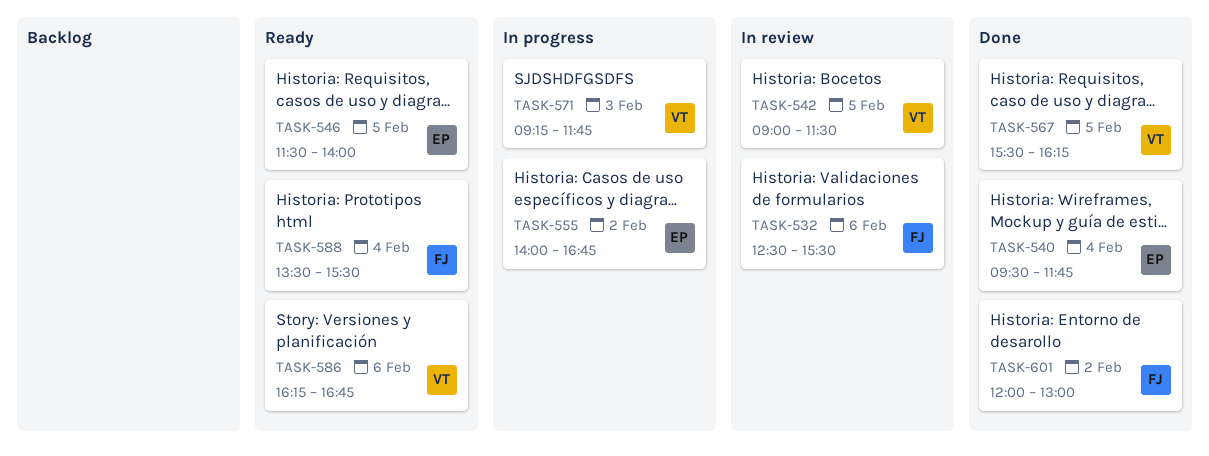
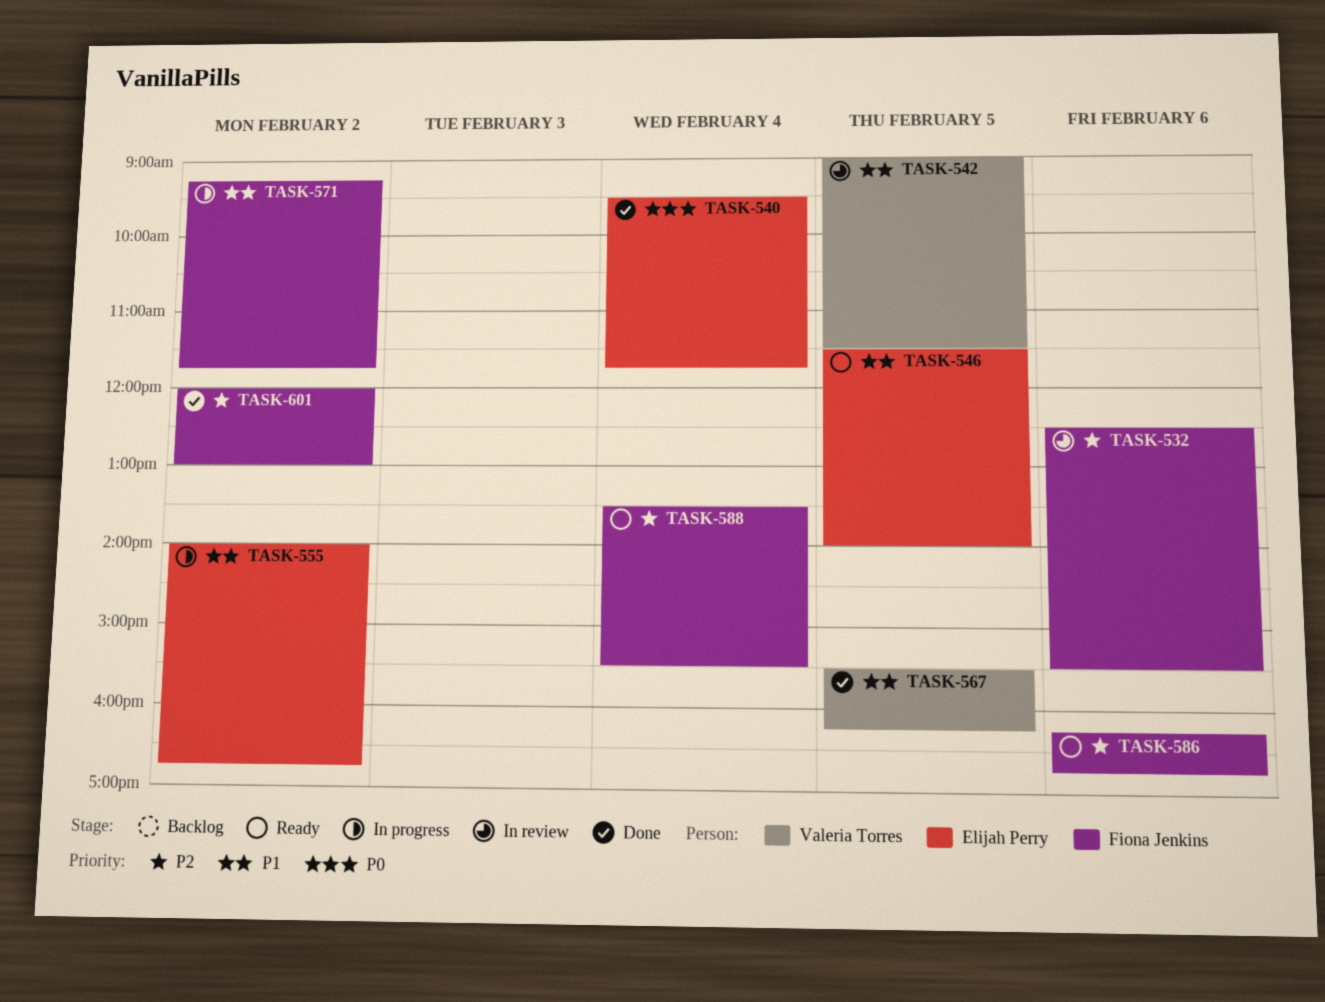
TASK-571, owner: Valeria Torres -> Fiona Jenkins
TASK-571, day: Feb 3 -> Feb 2
TASK-586, owner: Valeria Torres -> Fiona Jenkins

